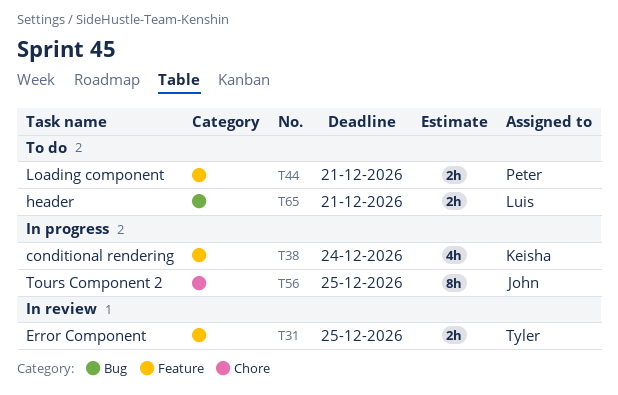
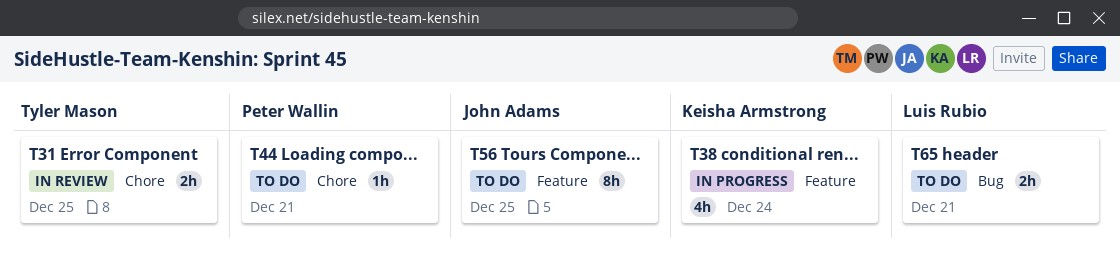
T31, label: Feature -> Chore
T44, label: Feature -> Chore
T44, estimate: 2h -> 1h
T56, status: In progress -> To do
T56, label: Chore -> Feature

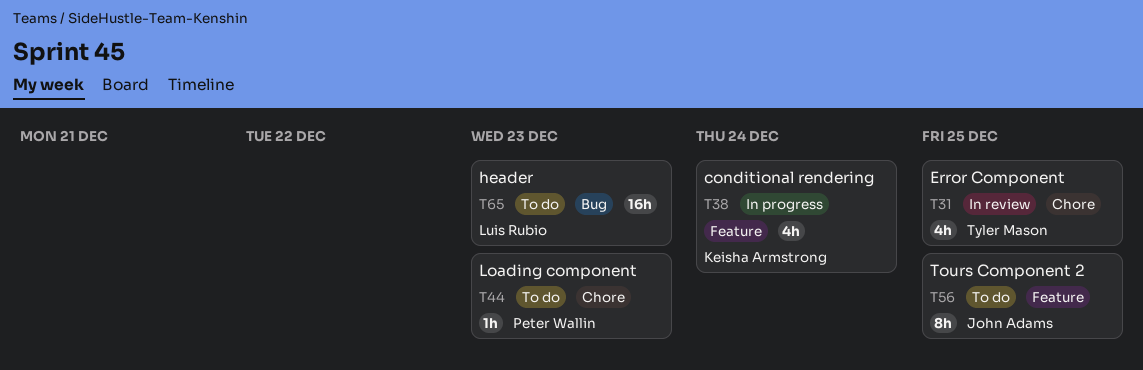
T31, estimate: 2h -> 4h
T44, due: Dec 21 -> Dec 23
T65, estimate: 2h -> 16h
T65, due: Dec 21 -> Dec 23

